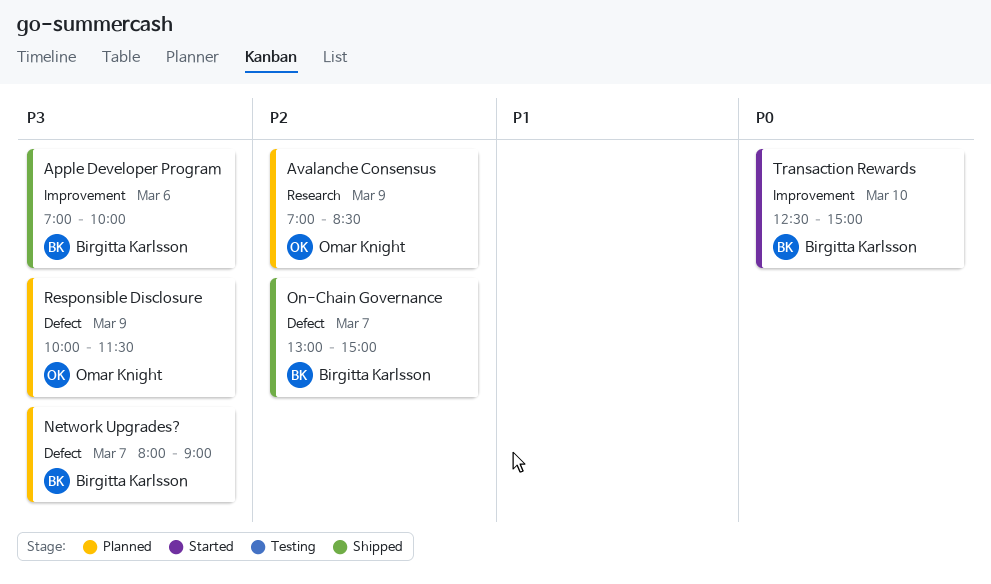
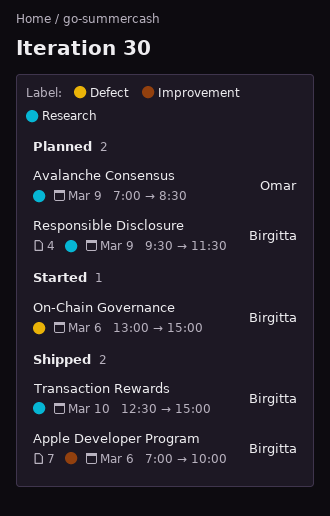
Network Upgrades?: present -> none
On-Chain Governance, status: Shipped -> Started
On-Chain Governance, day: Mar 7 -> Mar 6
Responsible Disclosure, owner: Omar Knight -> Birgitta Karlsson
Responsible Disclosure, label: Defect -> Research
Responsible Disclosure, begins: 10:00 -> 09:30
Transaction Rewards, status: Started -> Shipped
Transaction Rewards, label: Improvement -> Research

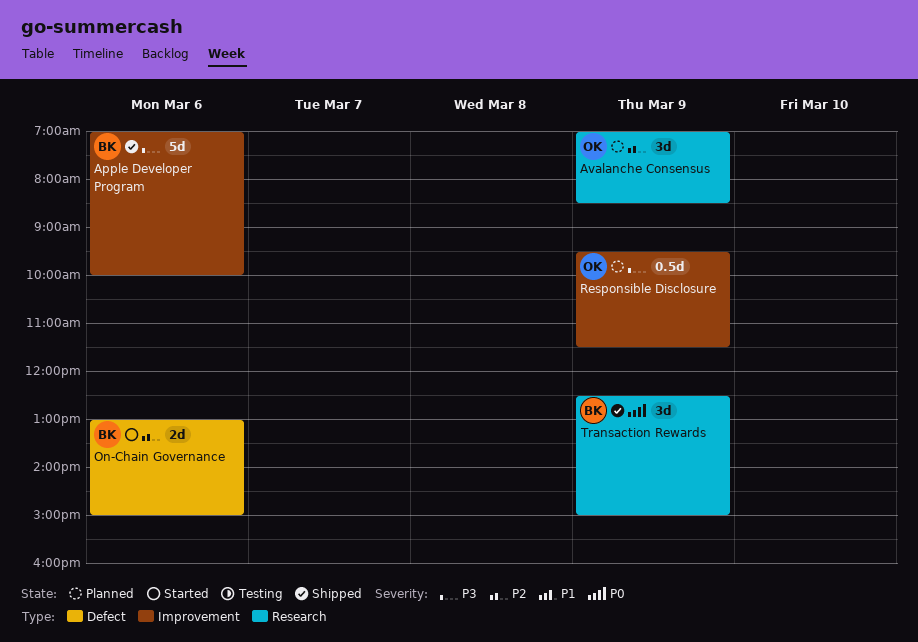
Responsible Disclosure, owner: Birgitta -> Omar
Responsible Disclosure, label: Research -> Improvement
Transaction Rewards, day: Mar 10 -> Mar 9

